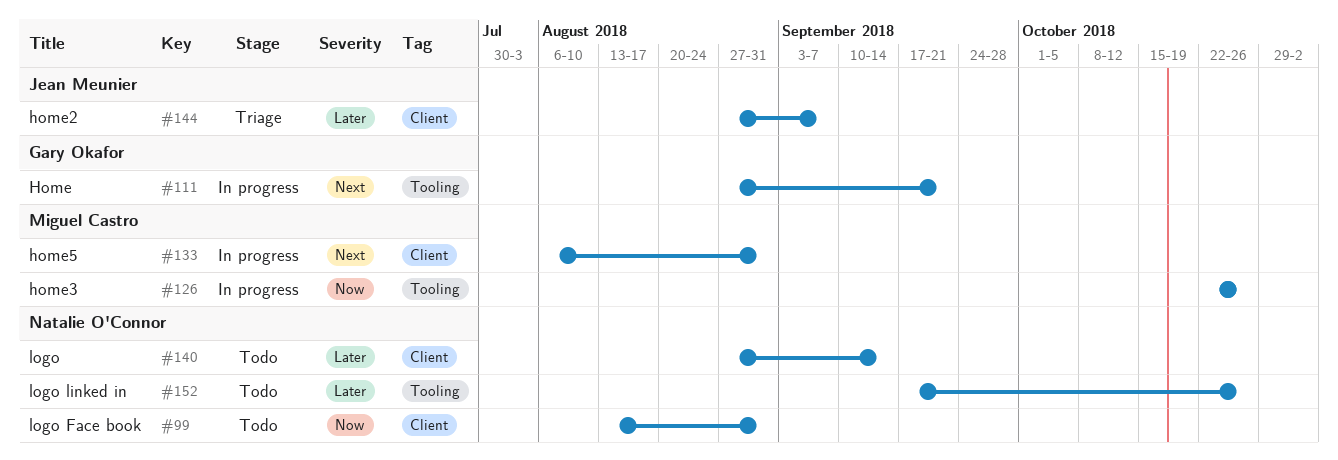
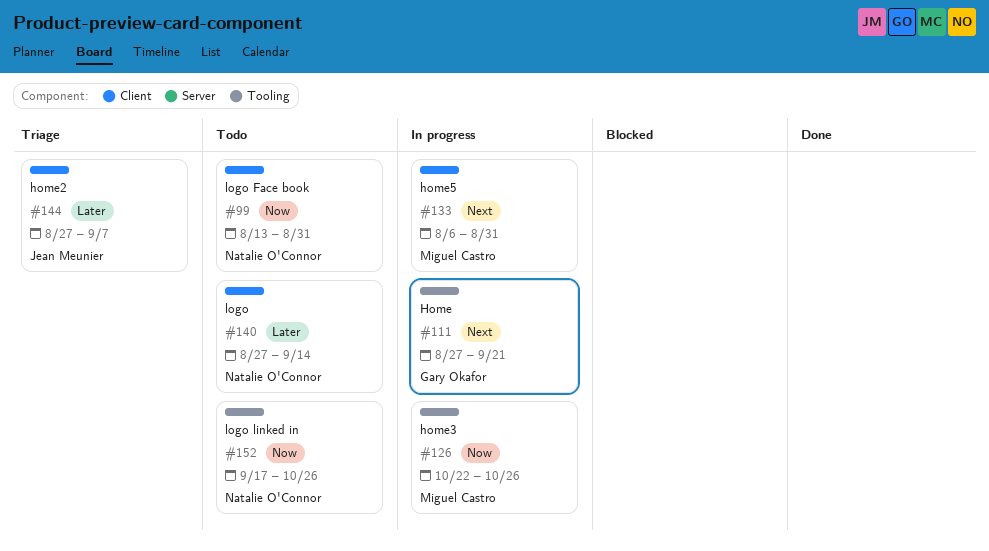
#152, priority: Later -> Now

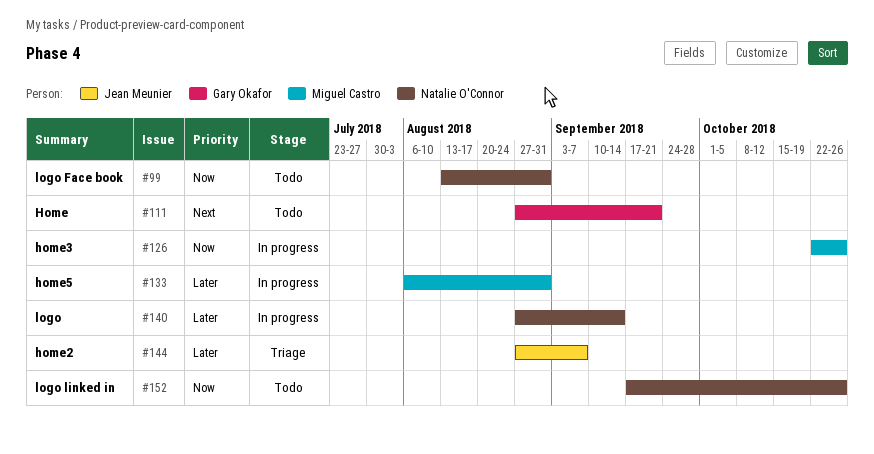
#111, status: In progress -> Todo
#133, priority: Next -> Later
#140, status: Todo -> In progress

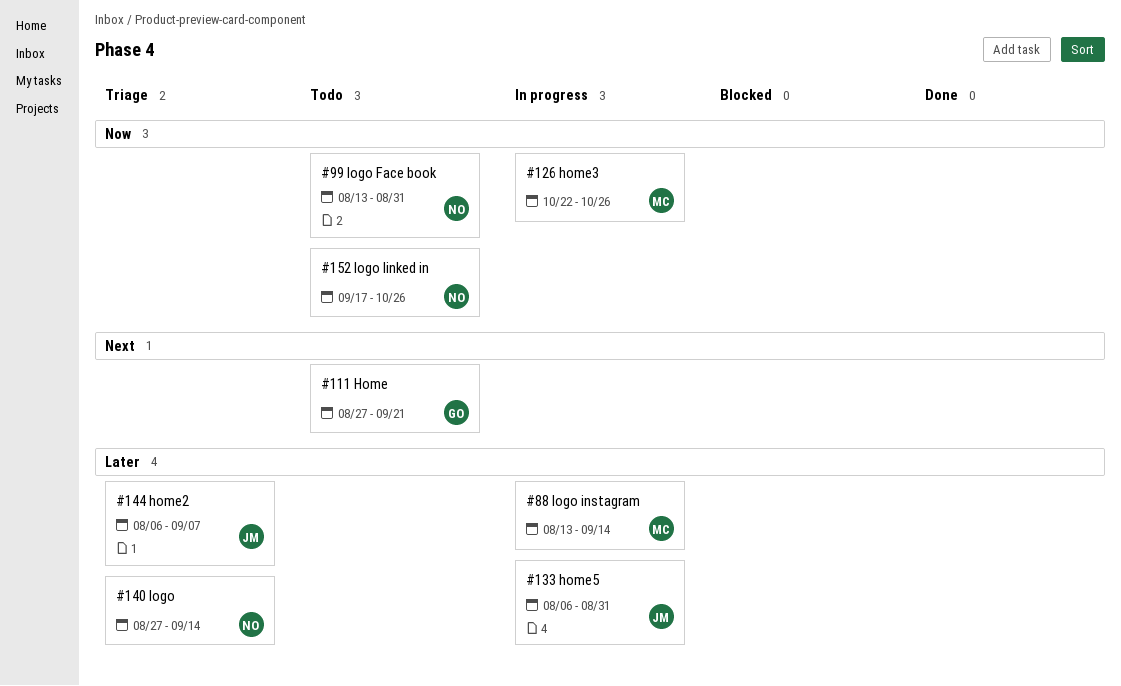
#88: none -> present
#133, owner: Miguel Castro -> Jean Meunier
#140, status: In progress -> Triage
#144, start: Aug 27 -> Aug 6

